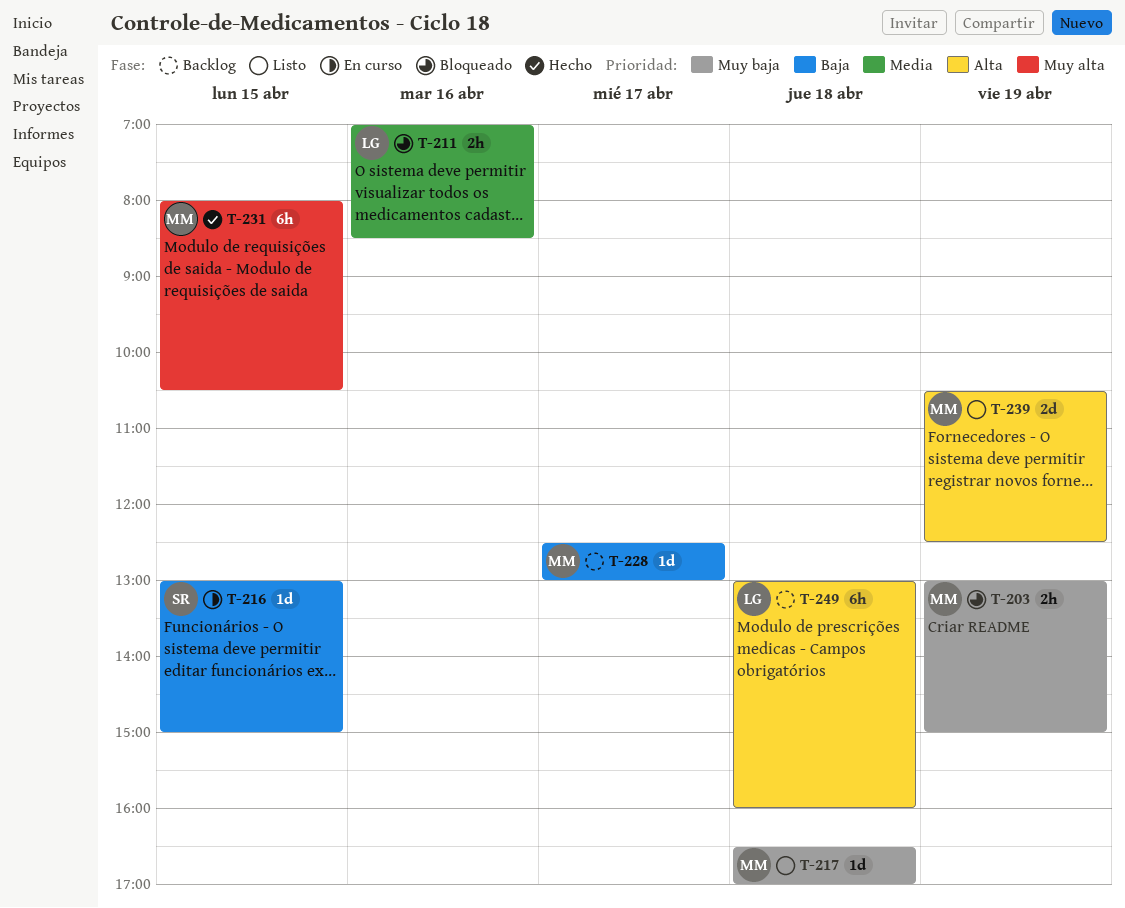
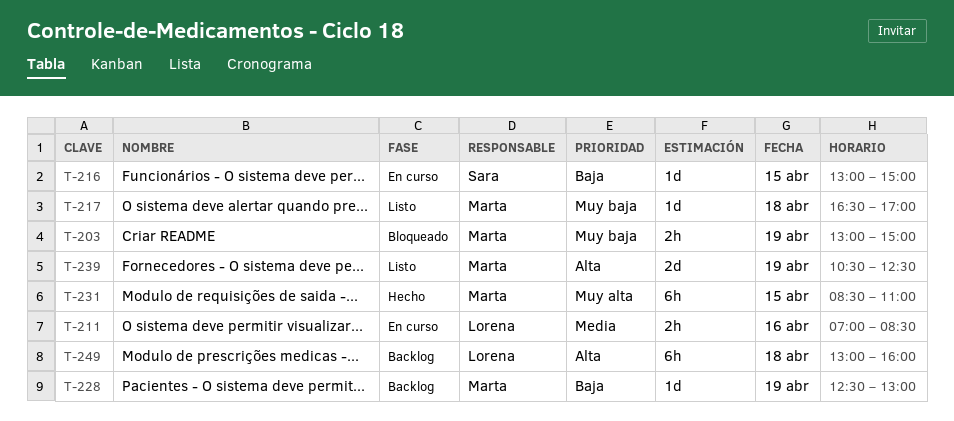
T-211, status: Bloqueado -> En curso
T-228, day: Apr 17 -> Apr 19
T-231, begins: 08:00 -> 08:30
T-231, ends: 10:30 -> 11:00

